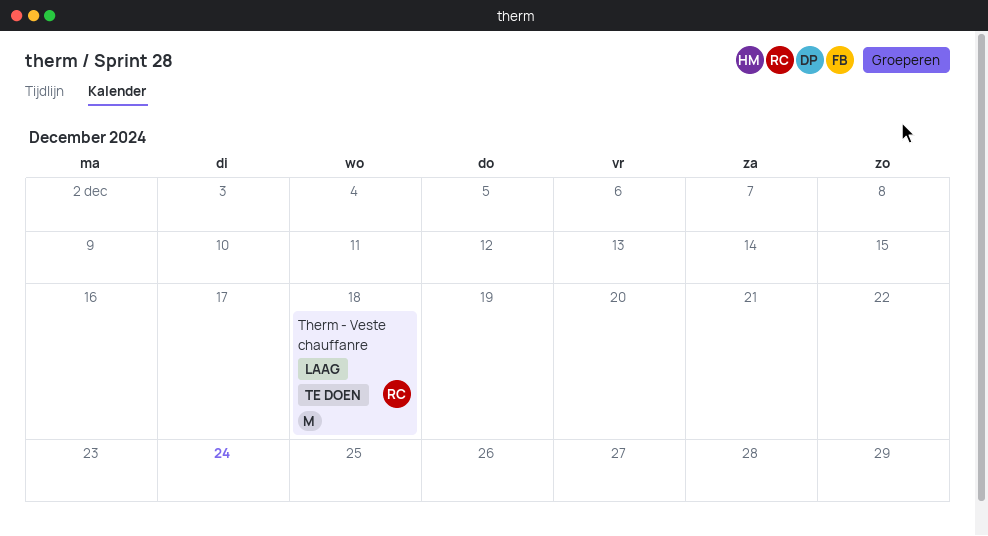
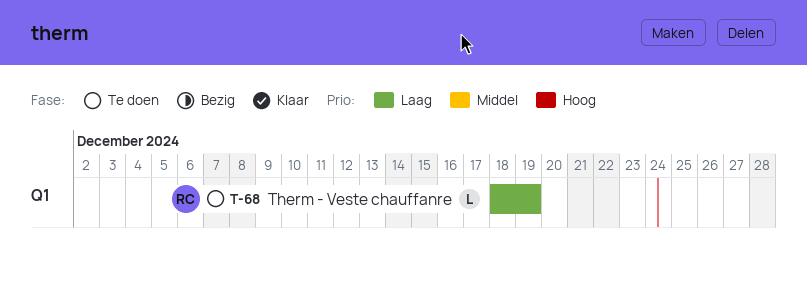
Therm - Veste chauffanre, estimate: M -> L
Therm - Veste chauffanre, due: Dec 18 -> Dec 19

